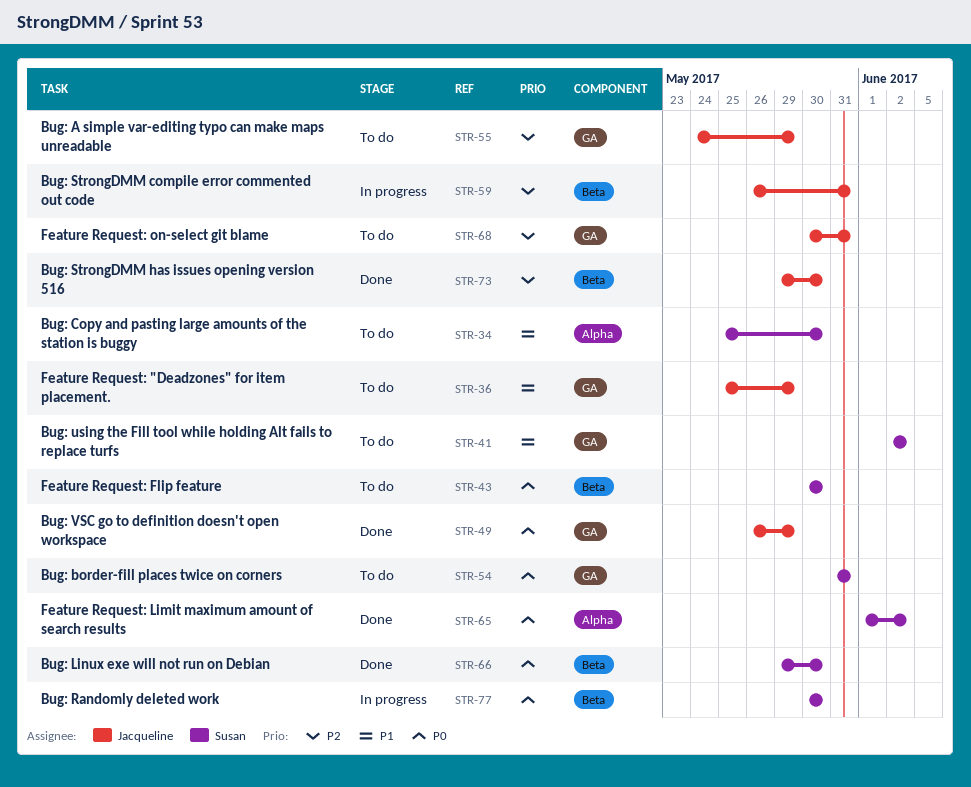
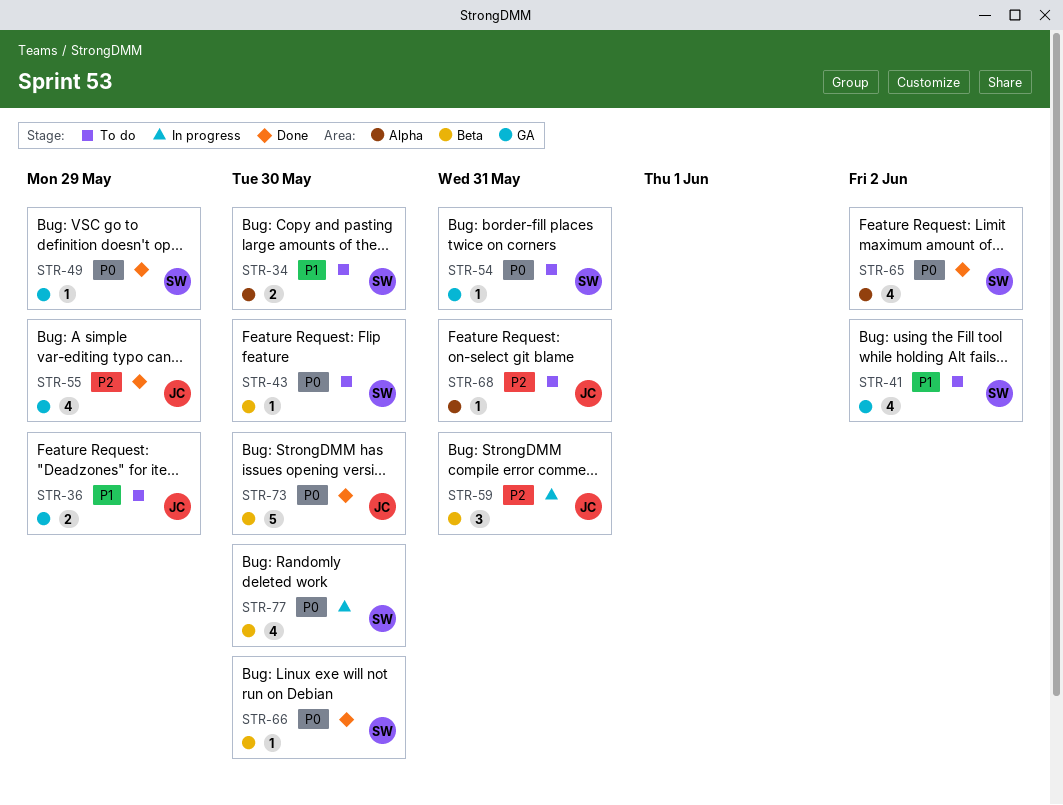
STR-49, owner: Jacqueline -> Susan
STR-55, status: To do -> Done
STR-68, label: GA -> Alpha
STR-73, priority: P2 -> P0

